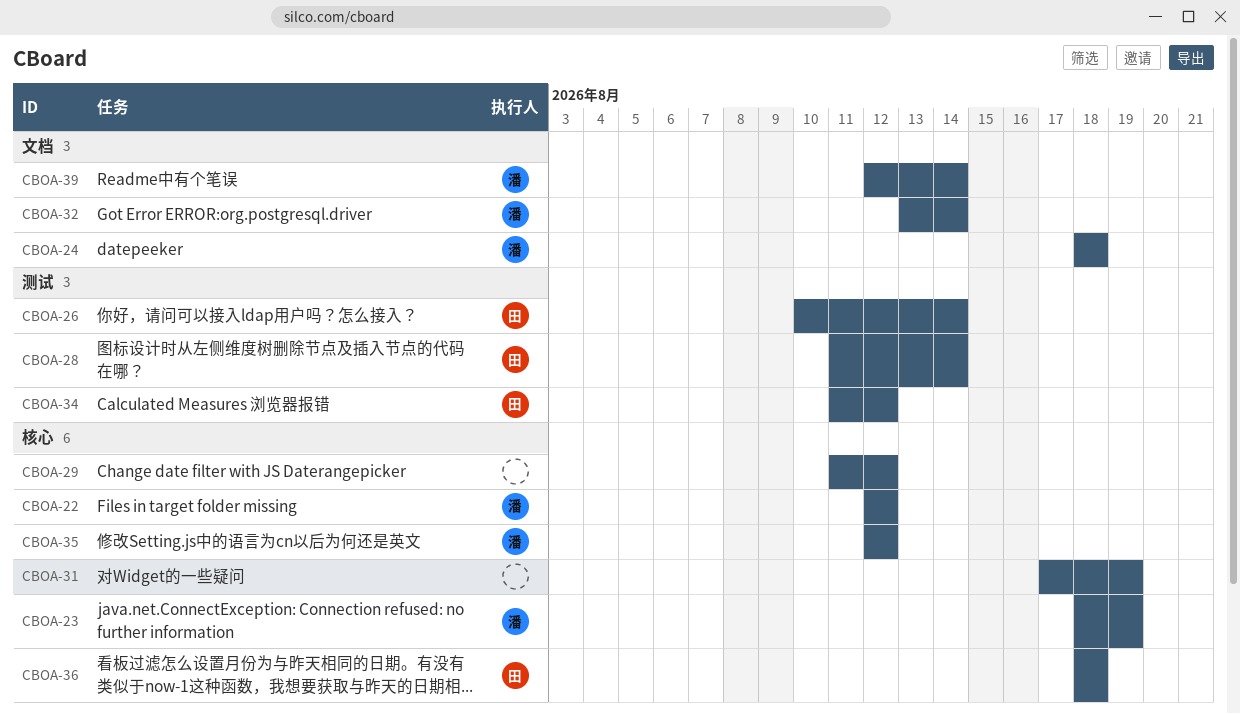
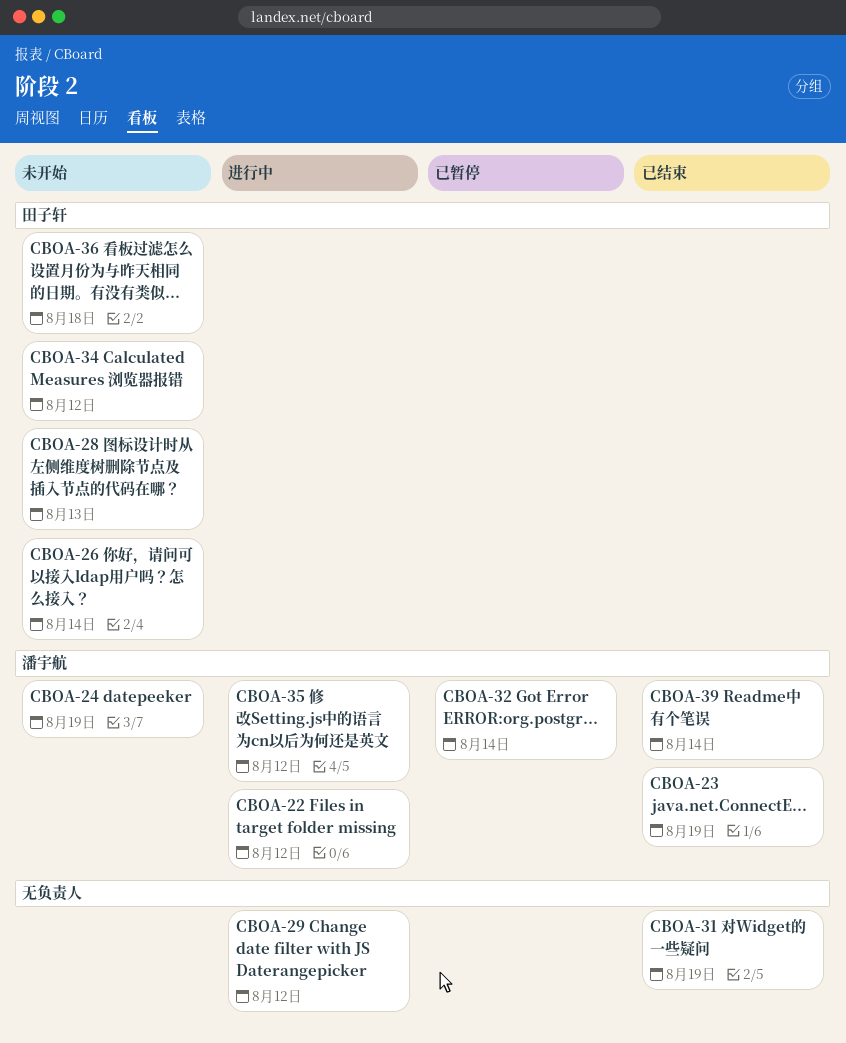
CBOA-24, due: Aug 18 -> Aug 19
CBOA-28, due: Aug 14 -> Aug 13

